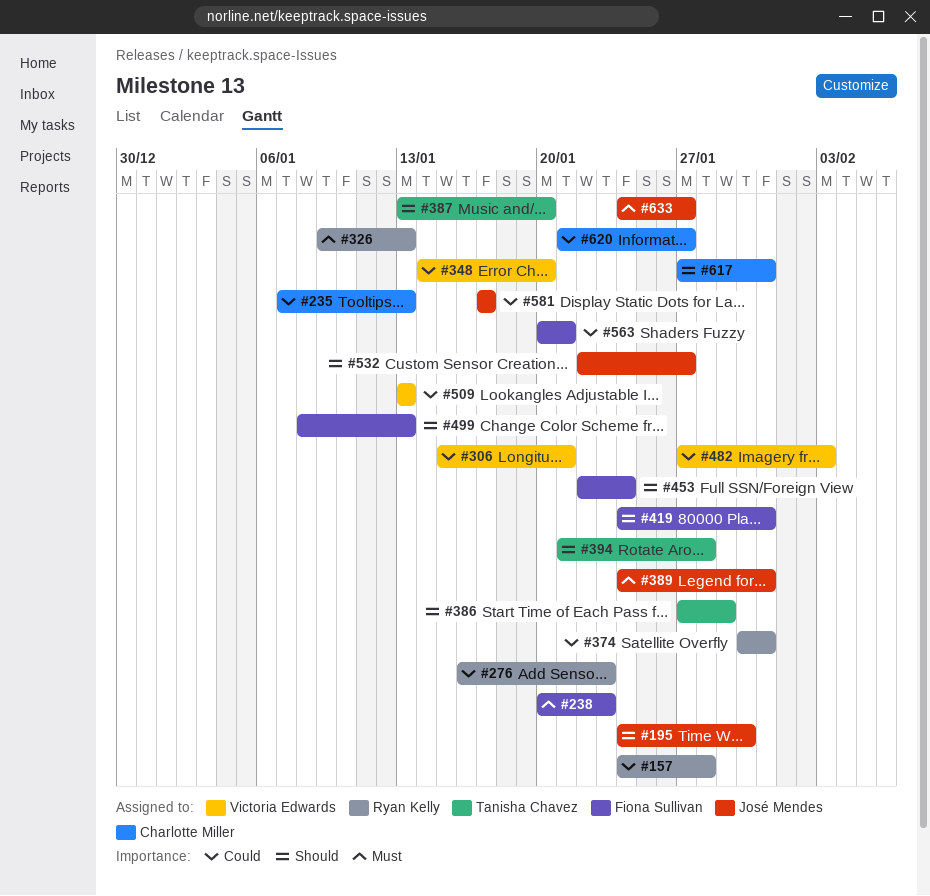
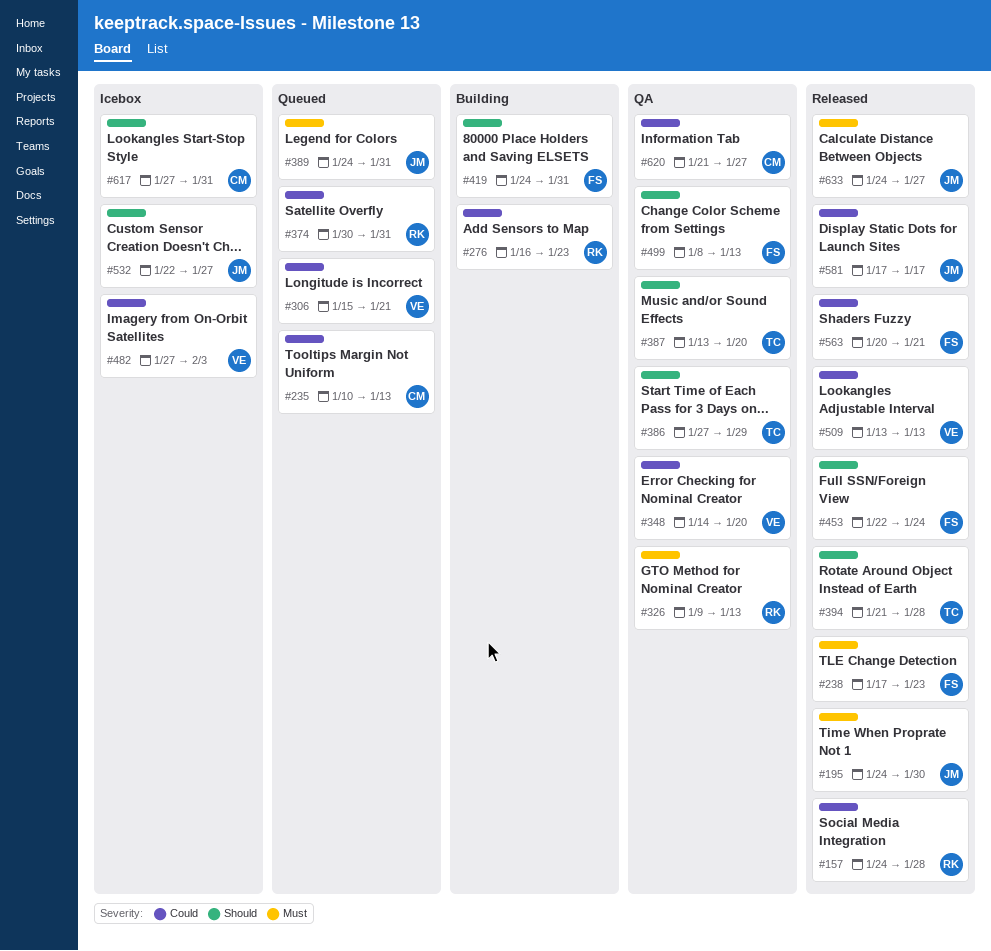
#195, priority: Should -> Must
#235, start: Jan 7 -> Jan 10
#238, start: Jan 20 -> Jan 17

